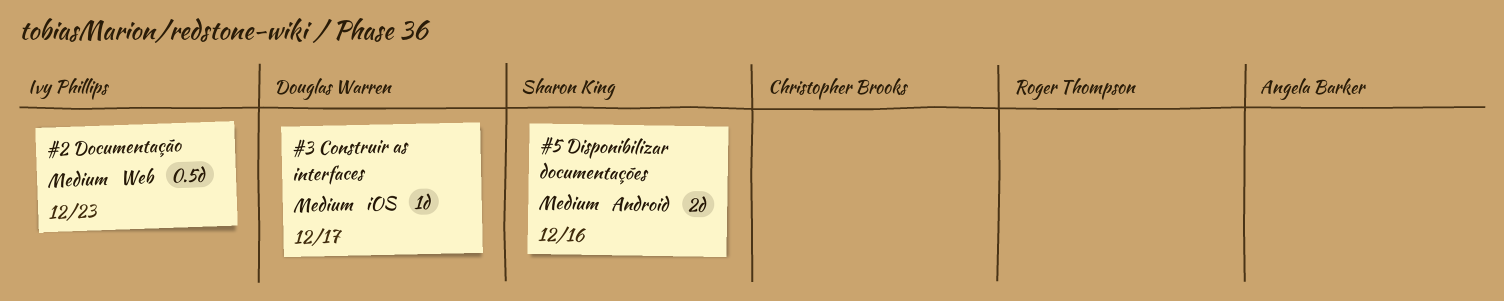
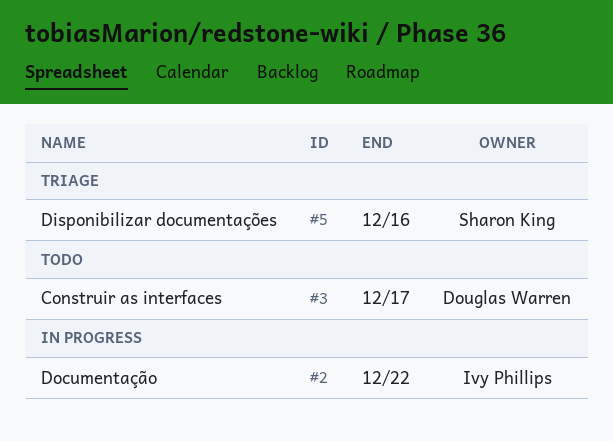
#2, due: Dec 23 -> Dec 22

